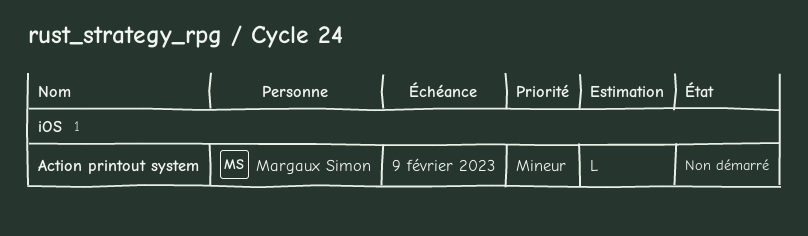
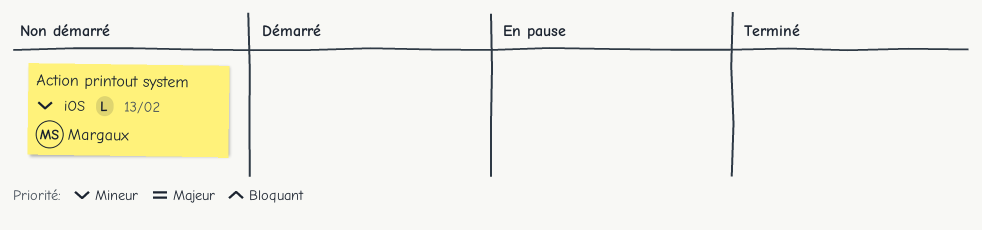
Action printout system, due: Feb 9 -> Feb 13

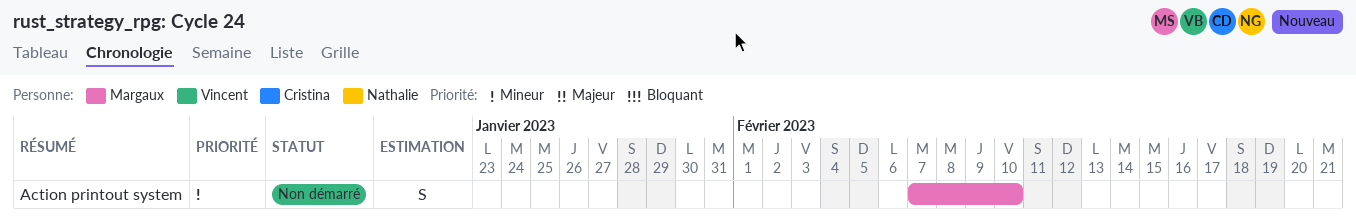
Action printout system, estimate: L -> S
Action printout system, due: Feb 13 -> Feb 10

